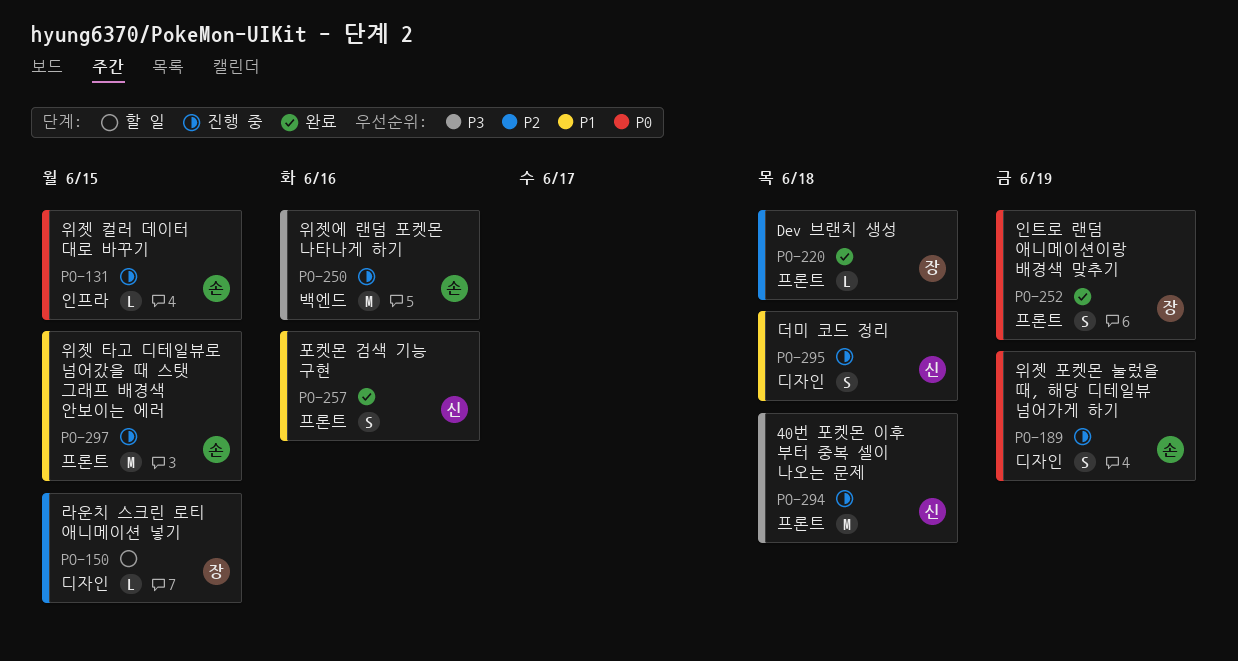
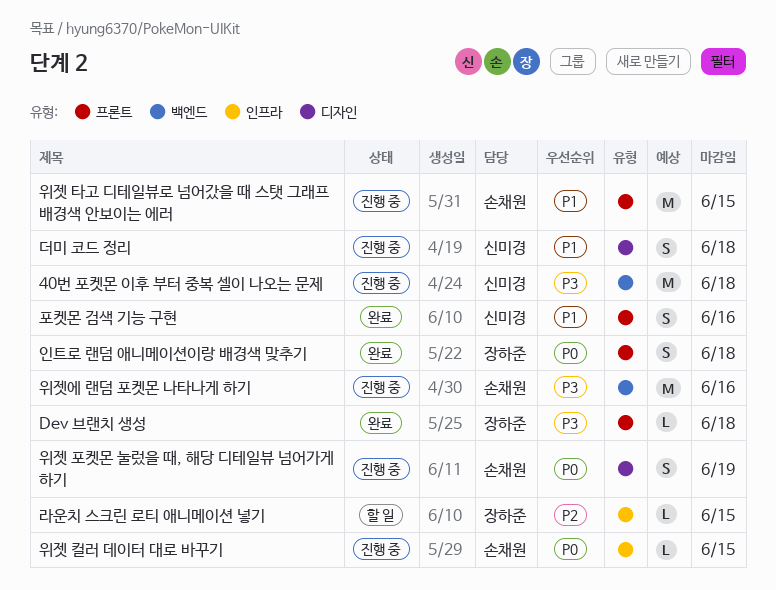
40번 포켓몬 이후 부터 중복 셀이 나오는 문제, label: 프론트 -> 백엔드
Dev 브랜치 생성, priority: P2 -> P3
라운치 스크린 로티 애니메이션 넣기, label: 디자인 -> 인프라
인트로 랜덤 애니메이션이랑 배경색 맞추기, due: Jun 19 -> Jun 18

